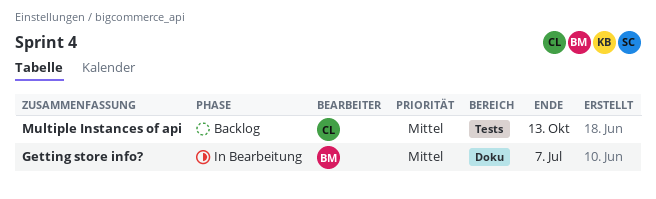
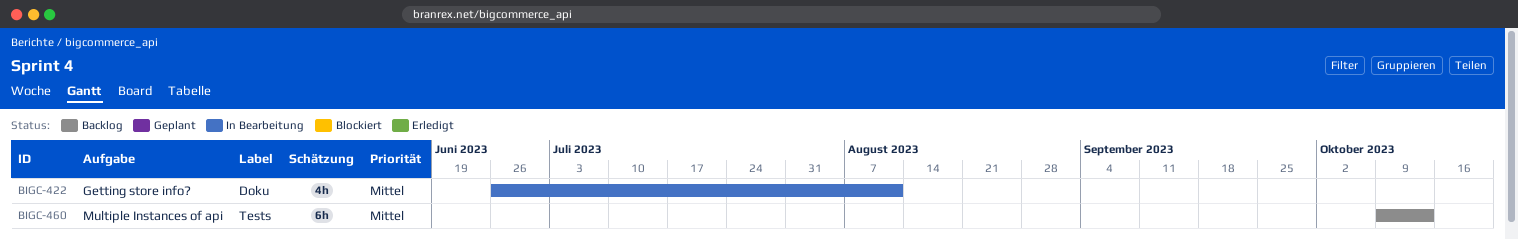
Getting store info?, due: Jul 7 -> Aug 11

